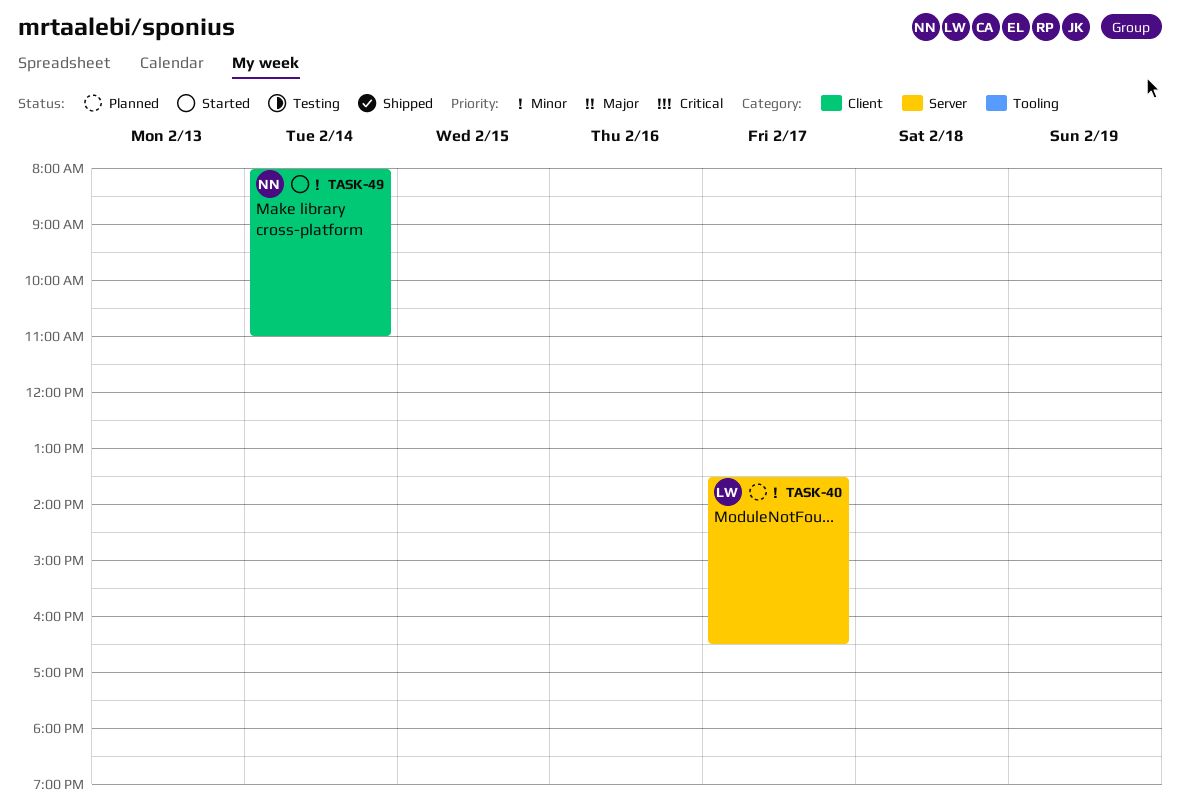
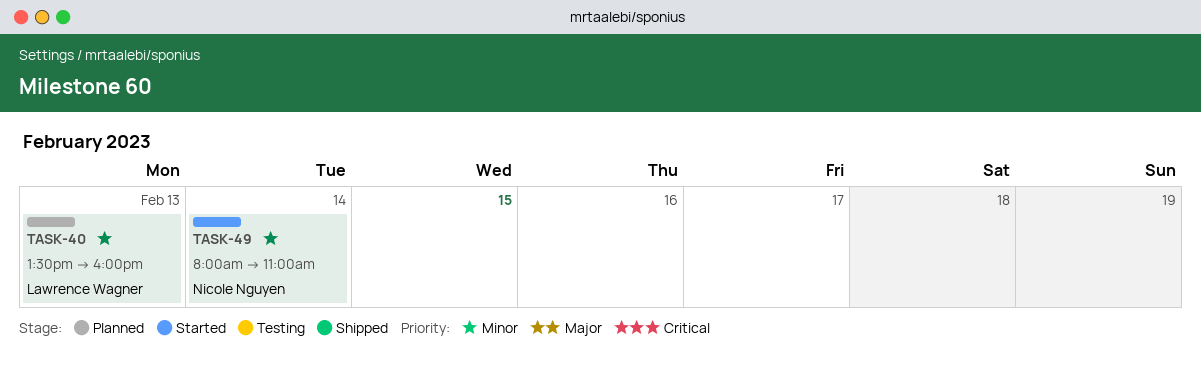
TASK-40, day: Feb 17 -> Feb 13
TASK-40, ends: 16:30 -> 16:00

